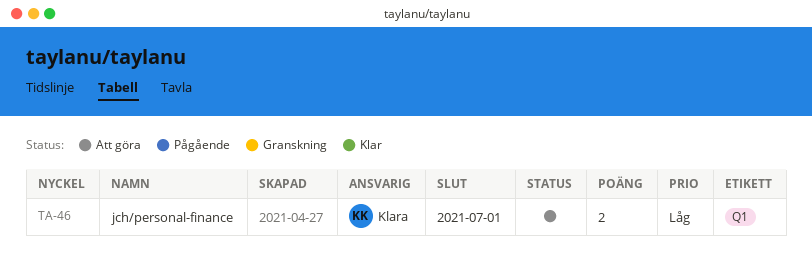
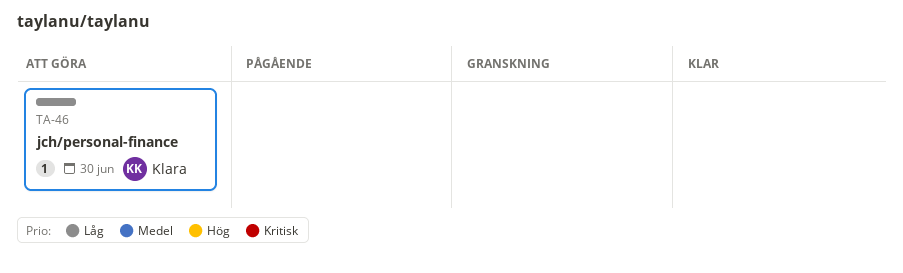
TA-46, estimate: 2 -> 1
TA-46, due: Jul 1 -> Jun 30

